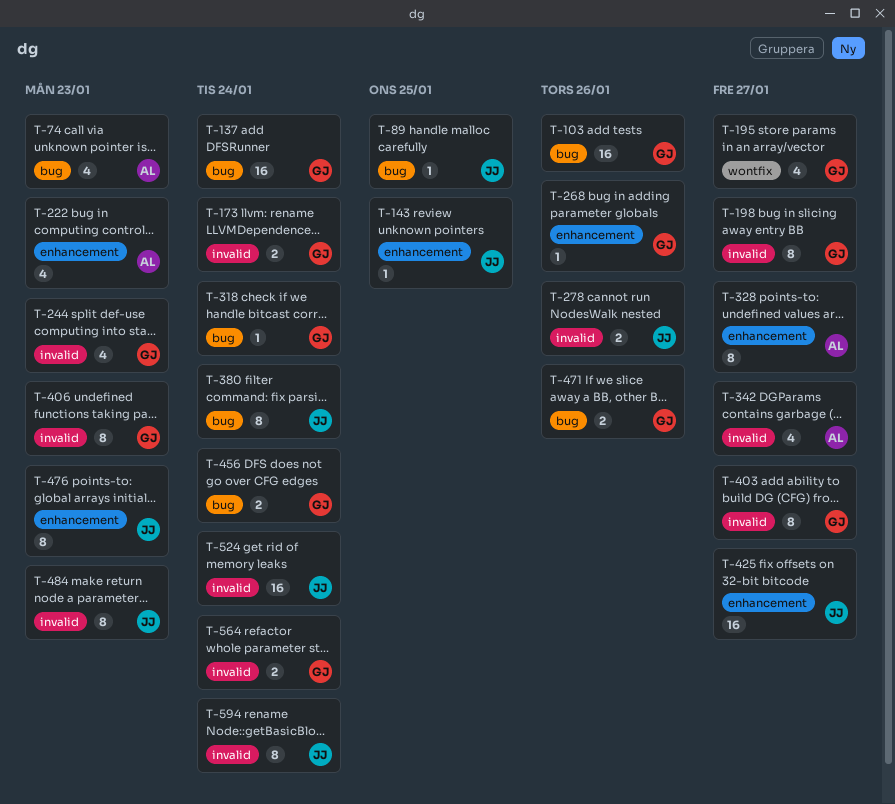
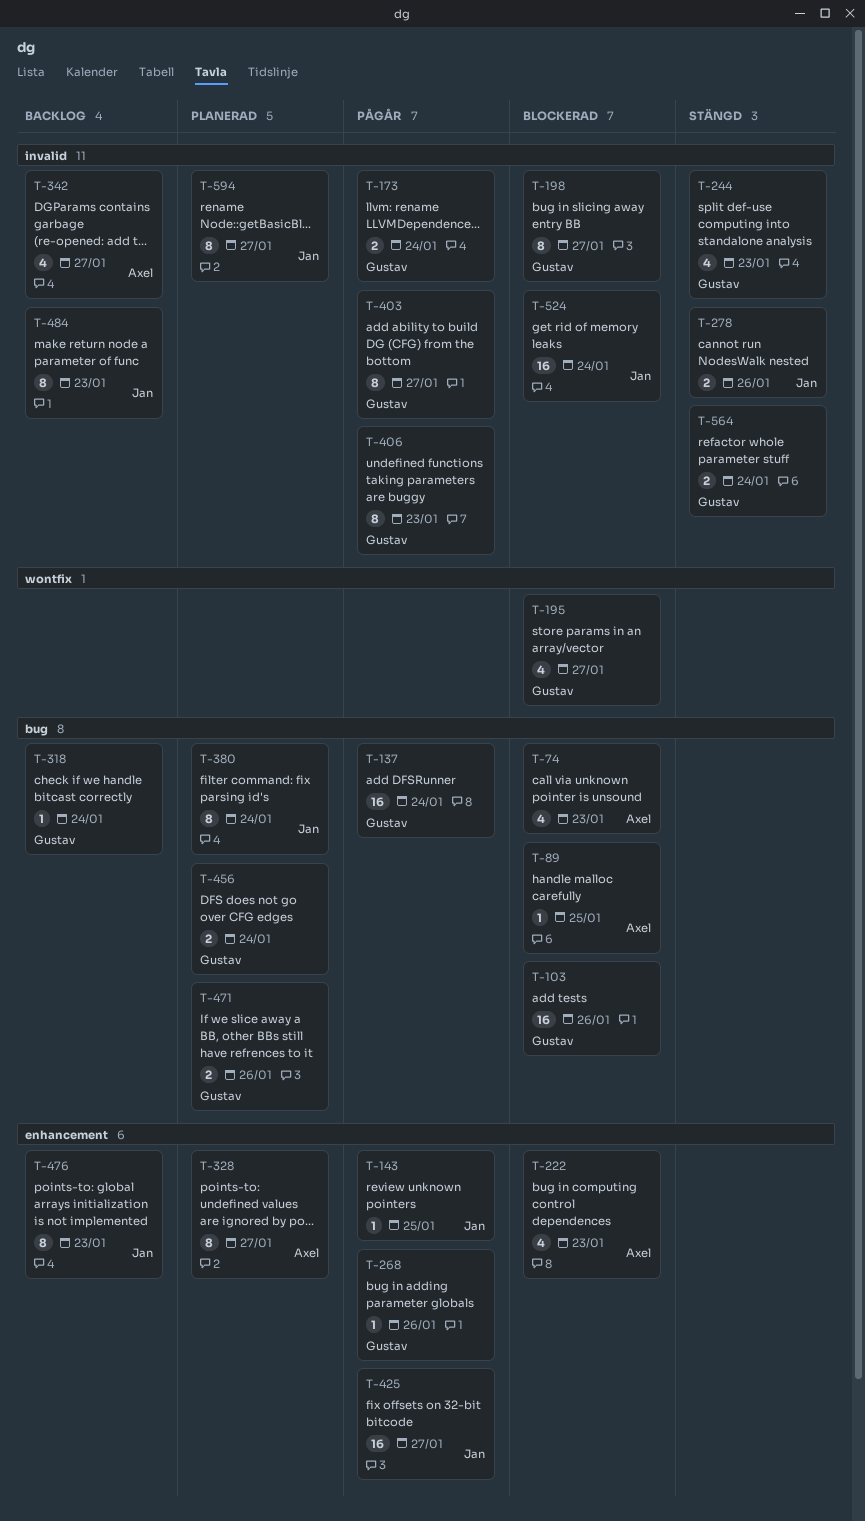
T-89, owner: Jan -> Axel
T-594, due: Jan 24 -> Jan 27

